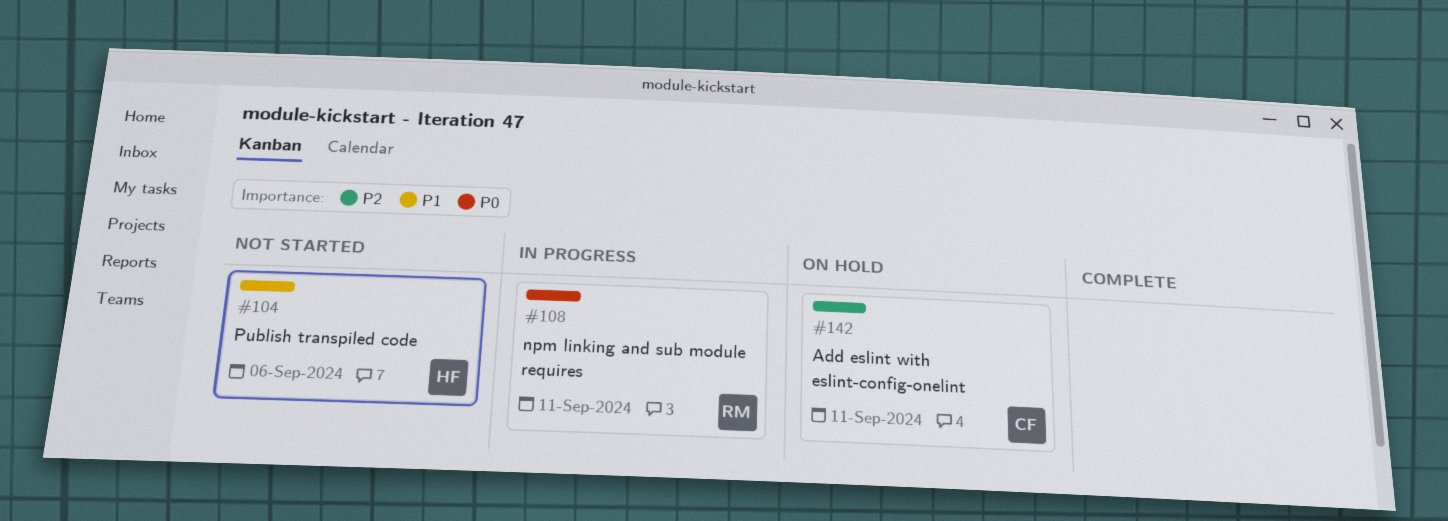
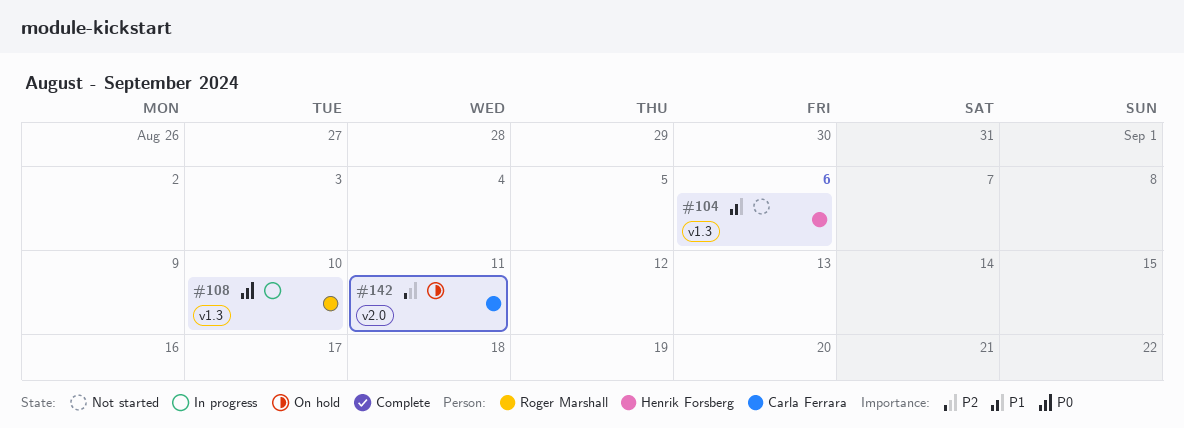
#108, due: Sep 11 -> Sep 10

